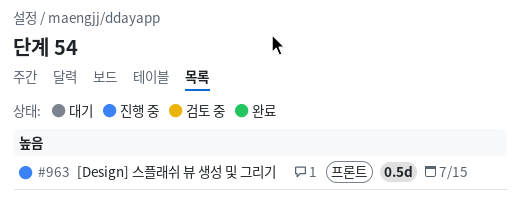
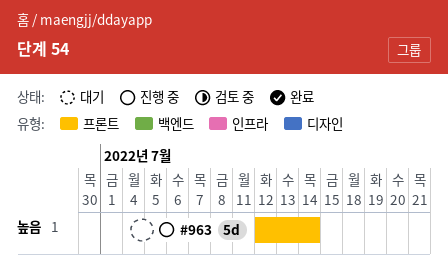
#963, estimate: 0.5d -> 5d
#963, due: Jul 15 -> Jul 14

